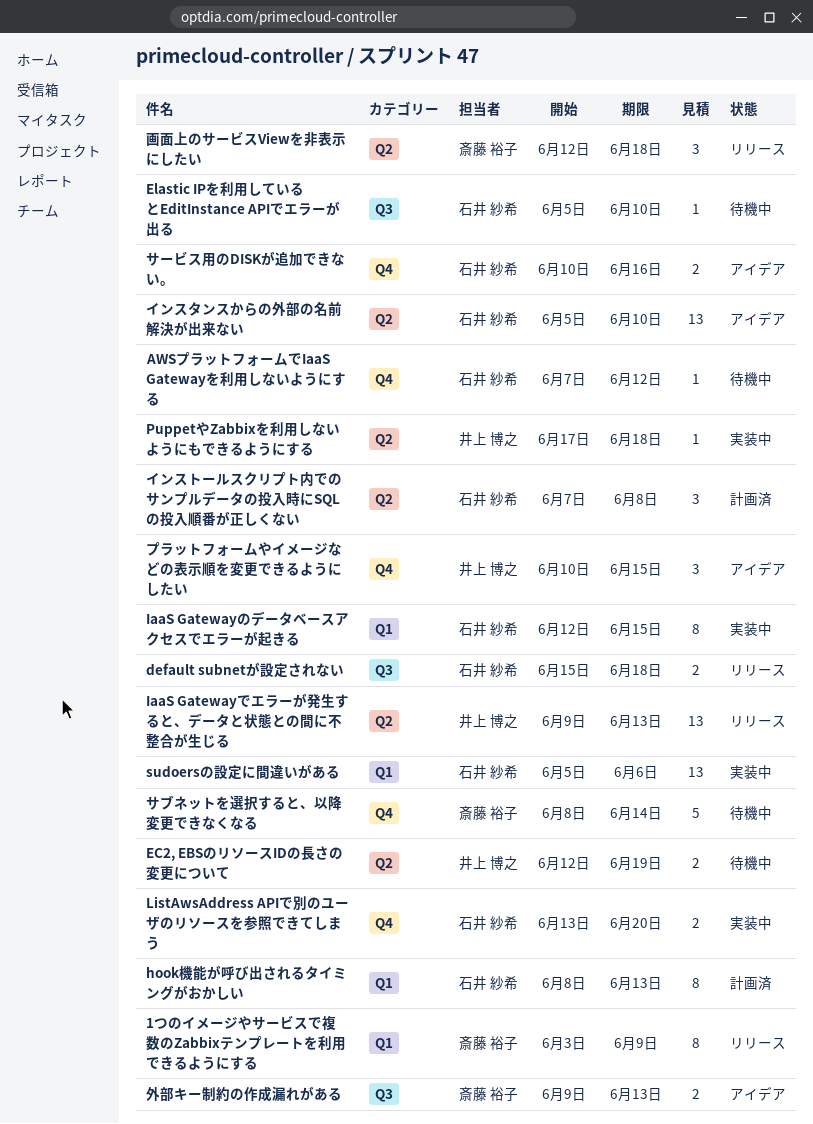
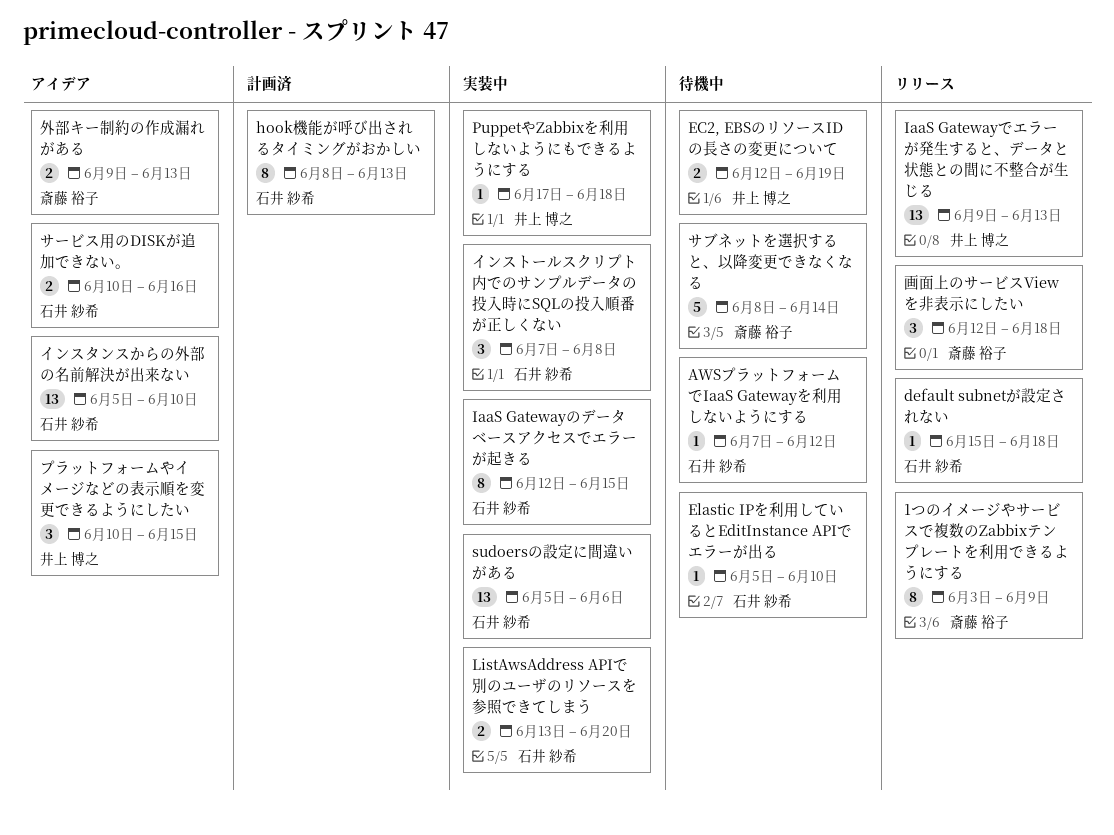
default subnetが設定されない, estimate: 2 -> 1
インストールスクリプト内でのサンプルデータの投入時にSQLの投入順番が正しくない, status: 計画済 -> 実装中

